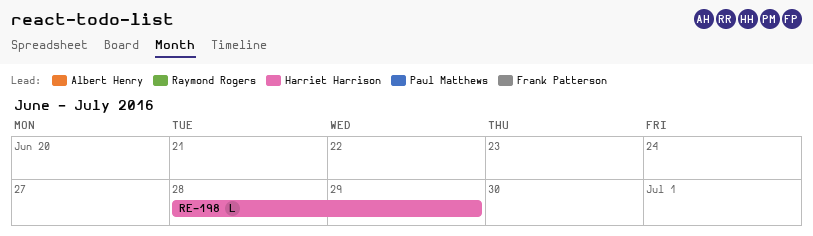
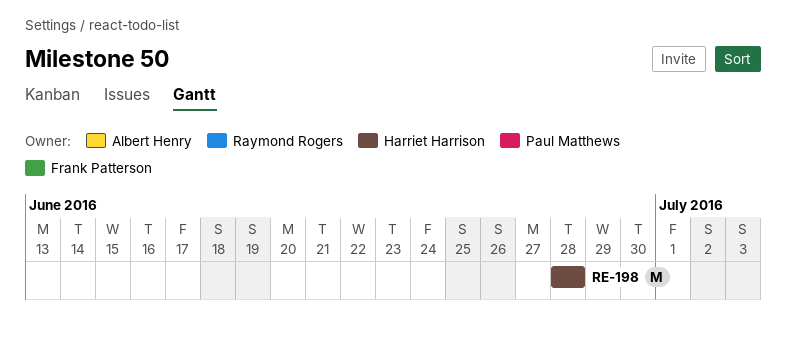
RE-198, estimate: L -> M
RE-198, due: Jun 29 -> Jun 28

